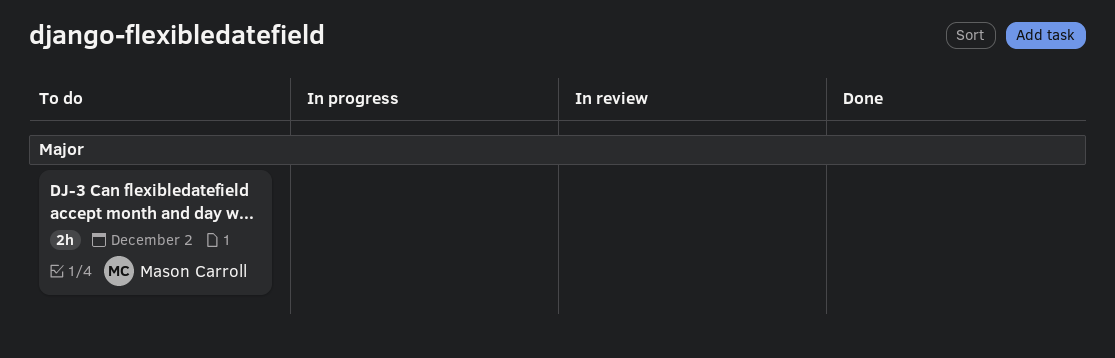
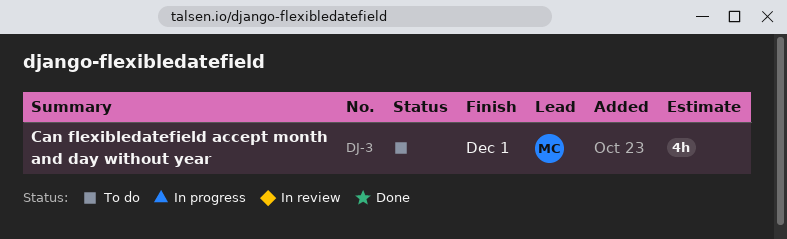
DJ-3, estimate: 2h -> 4h
DJ-3, due: Dec 2 -> Dec 1

